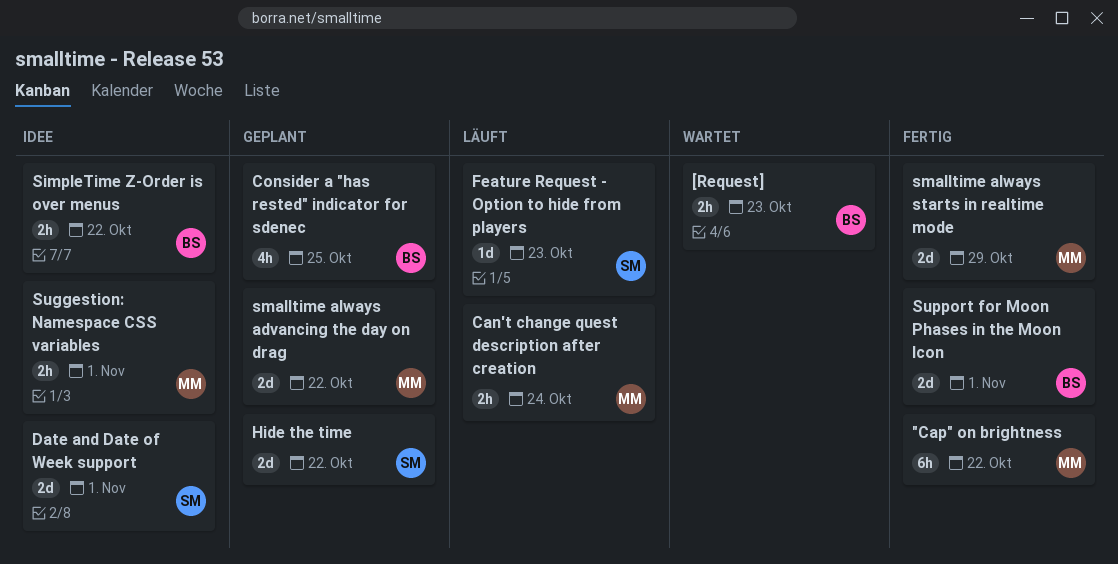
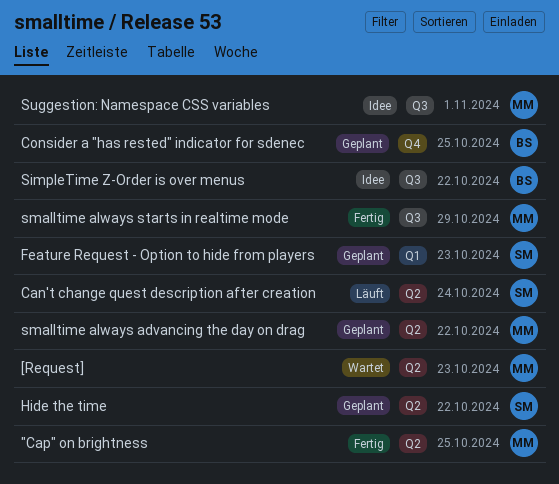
"Cap" on brightness, due: Oct 22 -> Oct 25
[Request], owner: BS -> MM
Can't change quest description after creation, owner: MM -> SM
Date and Date of Week support: present -> none
Feature Request - Option to hide from players, status: Läuft -> Geplant
Support for Moon Phases in the Moon Icon: present -> none

